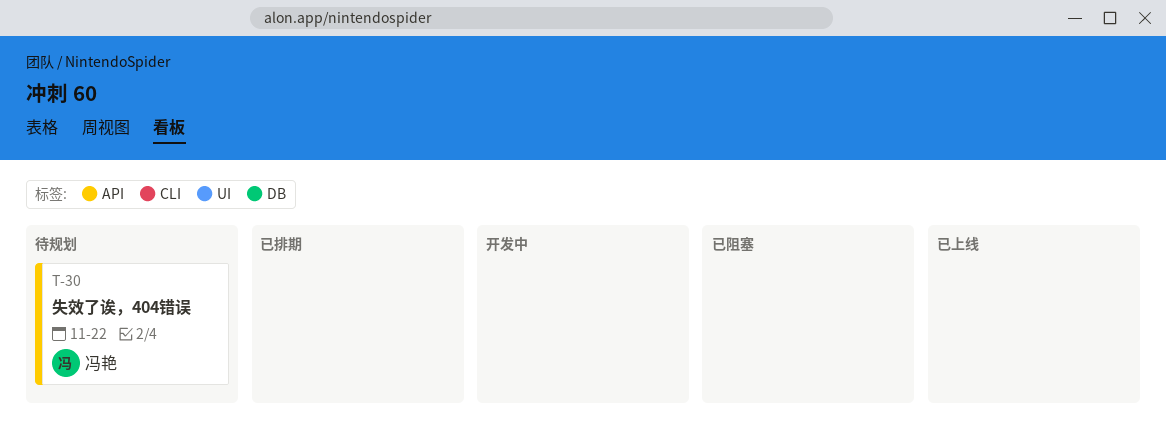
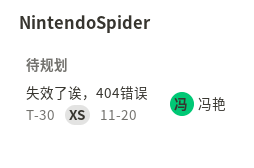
T-30, due: Nov 22 -> Nov 20

